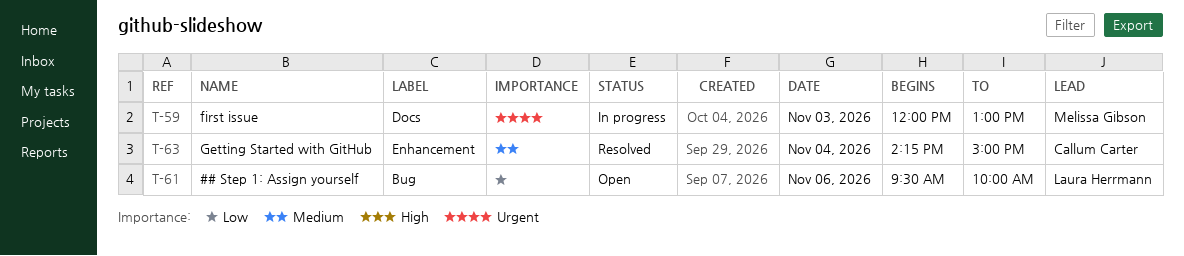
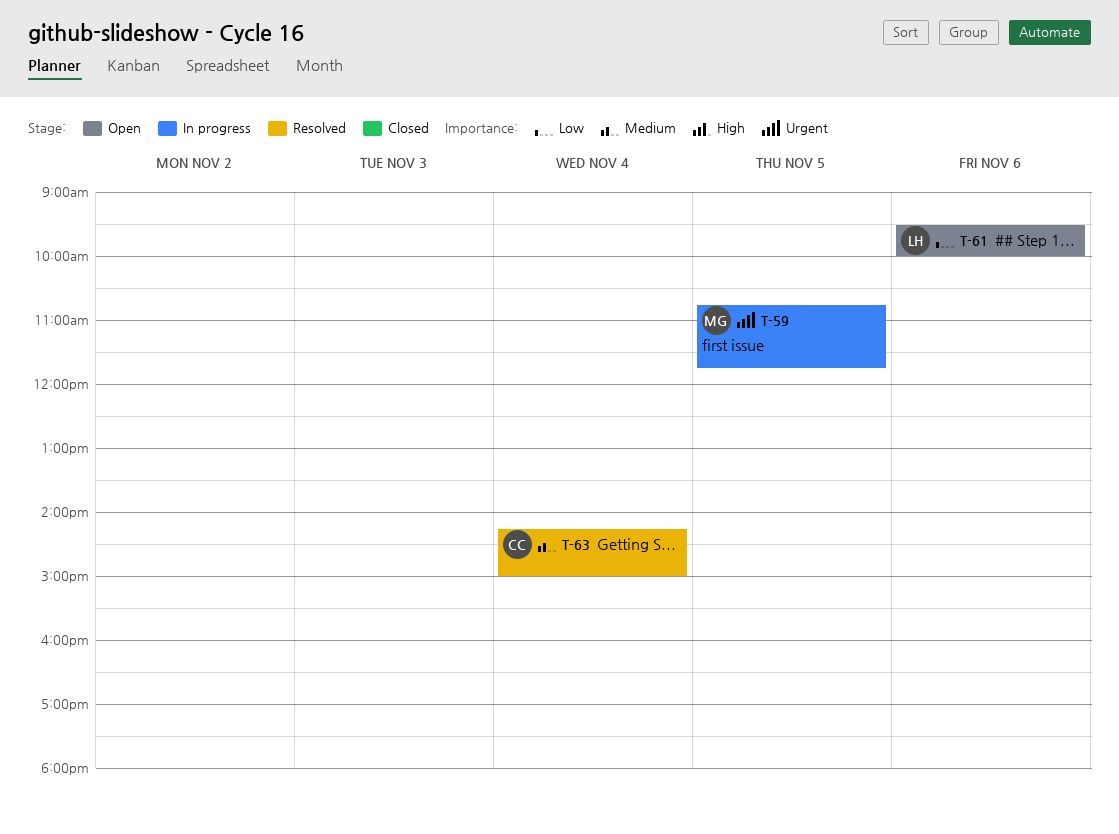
T-59, day: Nov 3 -> Nov 5
T-59, begins: 12:00 -> 10:45
T-59, ends: 13:00 -> 11:45

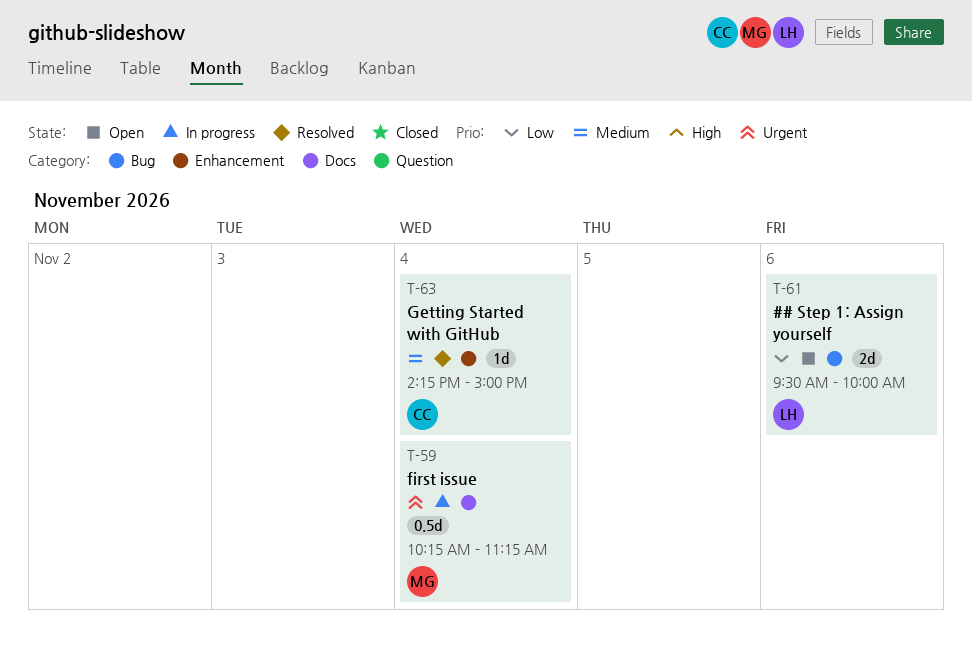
T-59, day: Nov 5 -> Nov 4
T-59, begins: 10:45 -> 10:15
T-59, ends: 11:45 -> 11:15

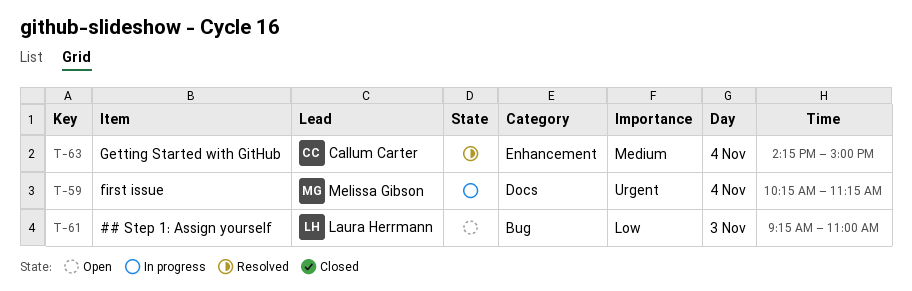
T-61, day: Nov 6 -> Nov 3
T-61, begins: 09:30 -> 09:15
T-61, ends: 10:00 -> 11:00

